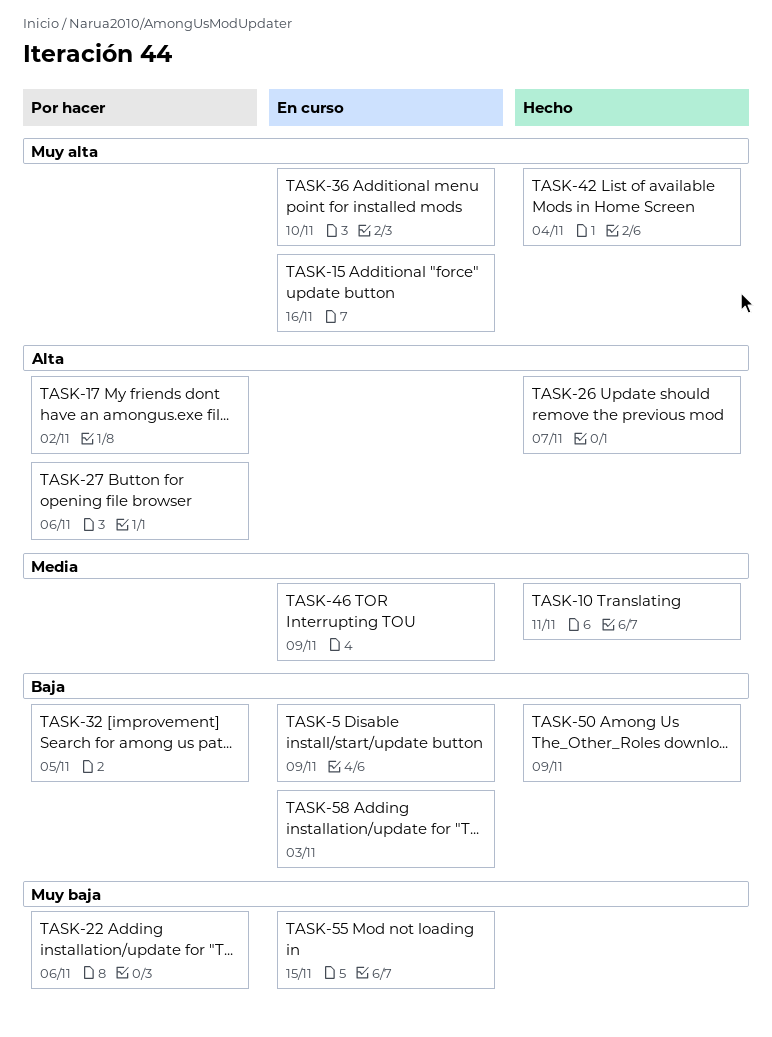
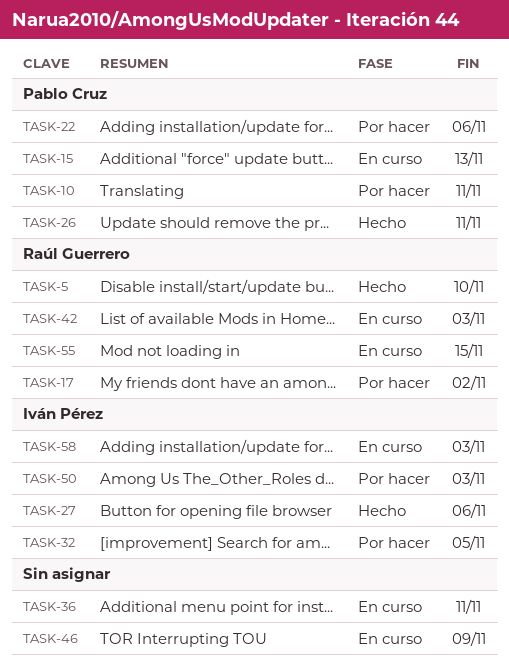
TASK-5, status: En curso -> Hecho
TASK-5, due: Nov 9 -> Nov 10
TASK-10, status: Hecho -> Por hacer
TASK-15, due: Nov 16 -> Nov 13
TASK-26, due: Nov 7 -> Nov 11
TASK-27, status: Por hacer -> Hecho
TASK-36, due: Nov 10 -> Nov 11
TASK-42, status: Hecho -> En curso
TASK-42, due: Nov 4 -> Nov 3
TASK-50, status: Hecho -> Por hacer
TASK-50, due: Nov 9 -> Nov 3

